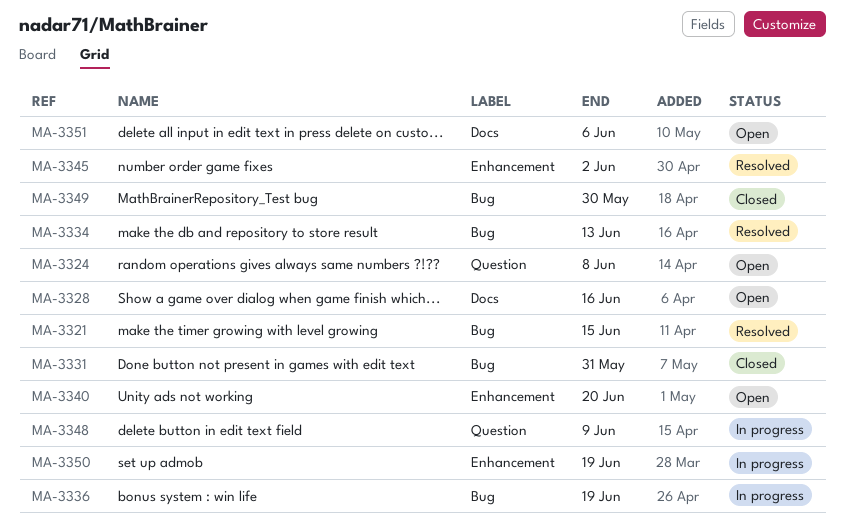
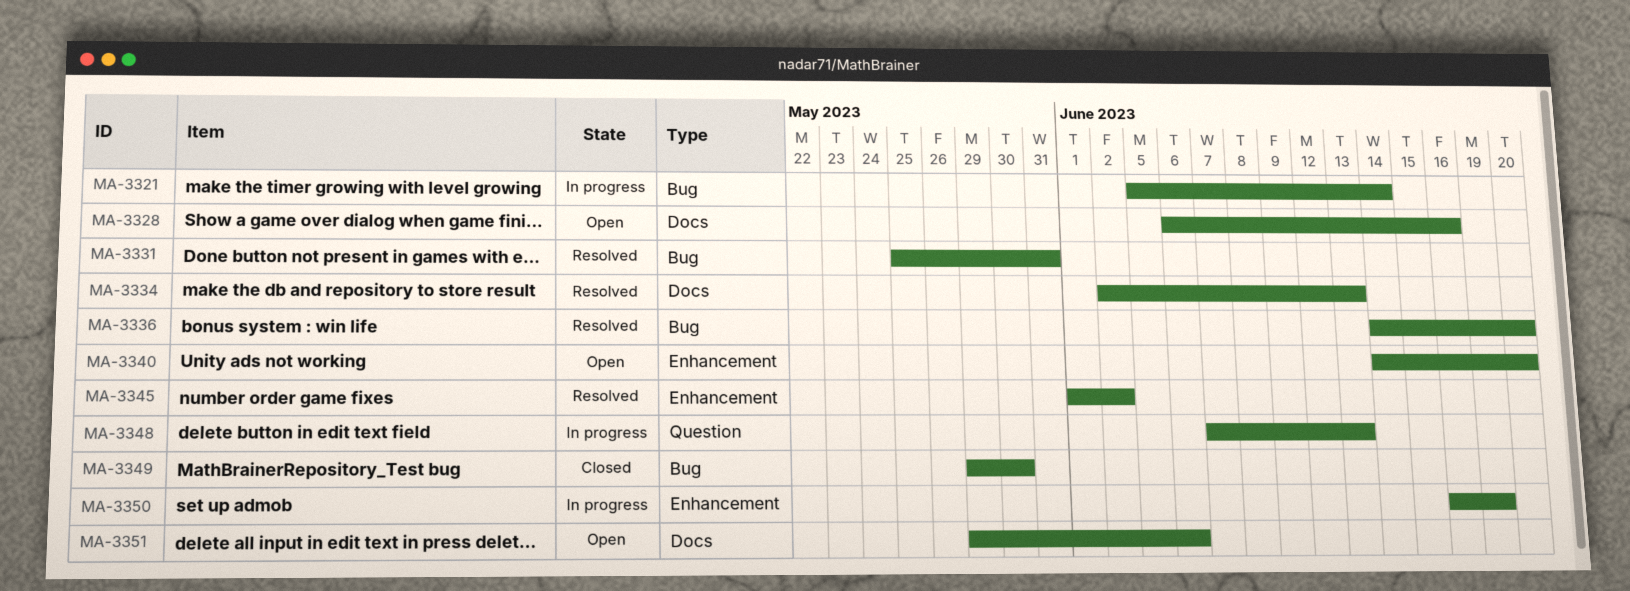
MA-3321, status: Resolved -> In progress
MA-3321, due: Jun 15 -> Jun 14
MA-3324: present -> none
MA-3331, status: Closed -> Resolved
MA-3334, label: Bug -> Docs
MA-3336, status: In progress -> Resolved
MA-3336, due: Jun 19 -> Jun 20
MA-3348, due: Jun 9 -> Jun 13

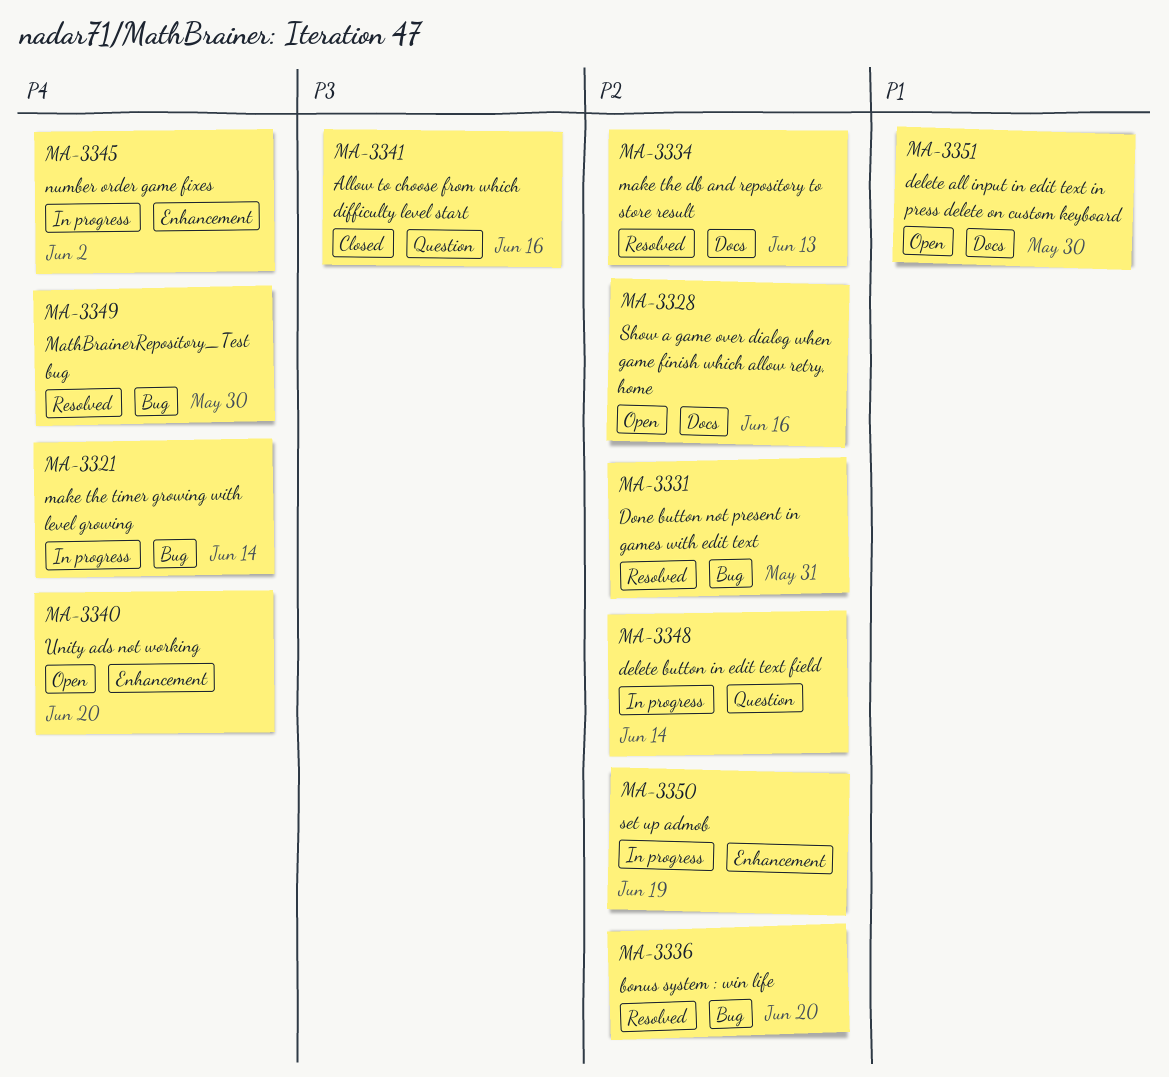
MA-3341: none -> present
MA-3345, status: Resolved -> In progress
MA-3348, due: Jun 13 -> Jun 14
MA-3349, status: Closed -> Resolved
MA-3351, due: Jun 6 -> May 30

